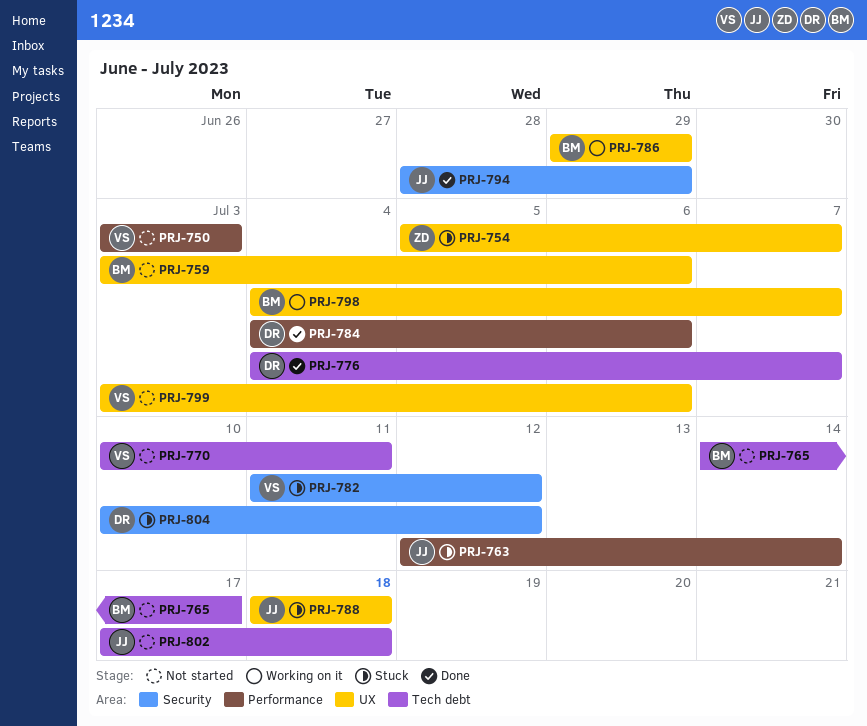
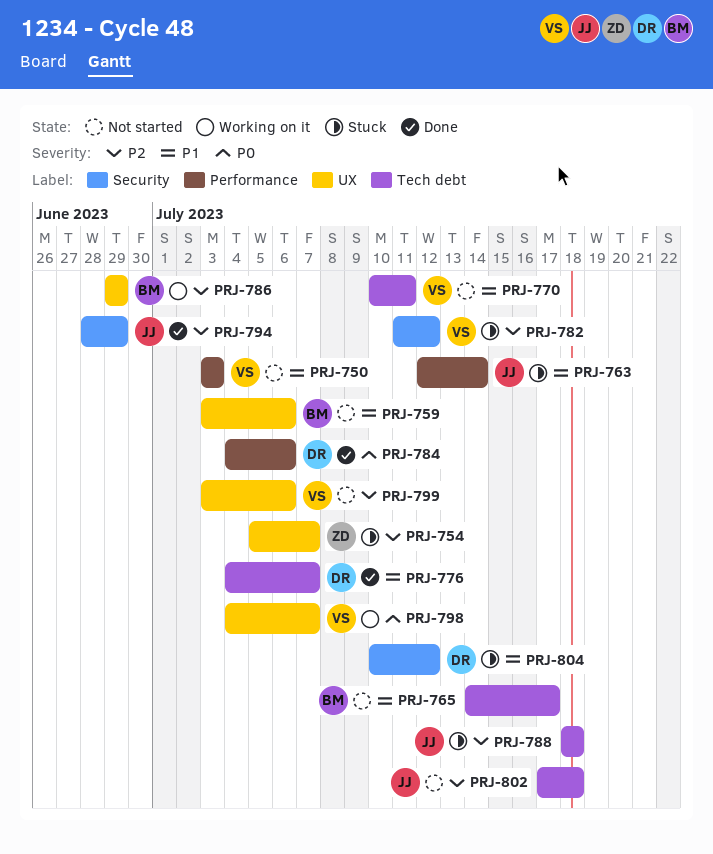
PRJ-788, label: UX -> Tech debt
PRJ-798, owner: BM -> VS

